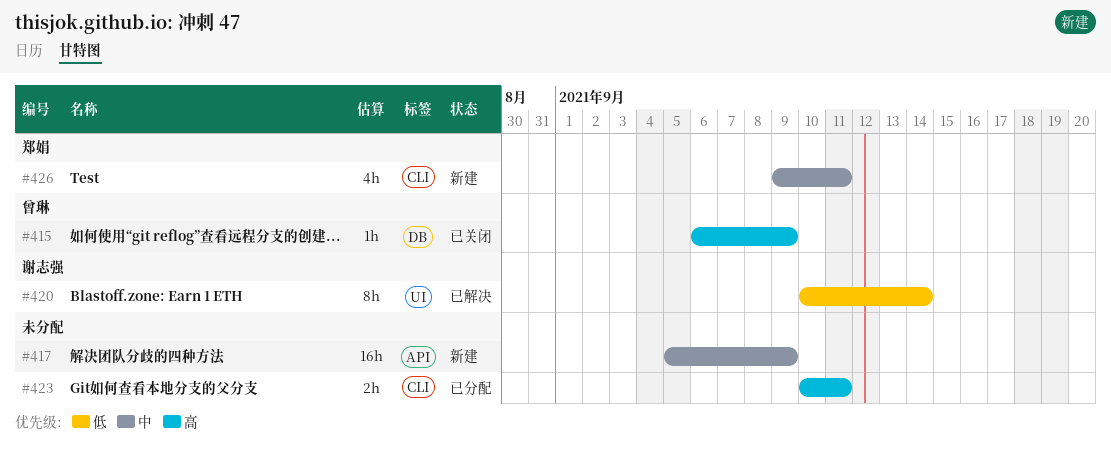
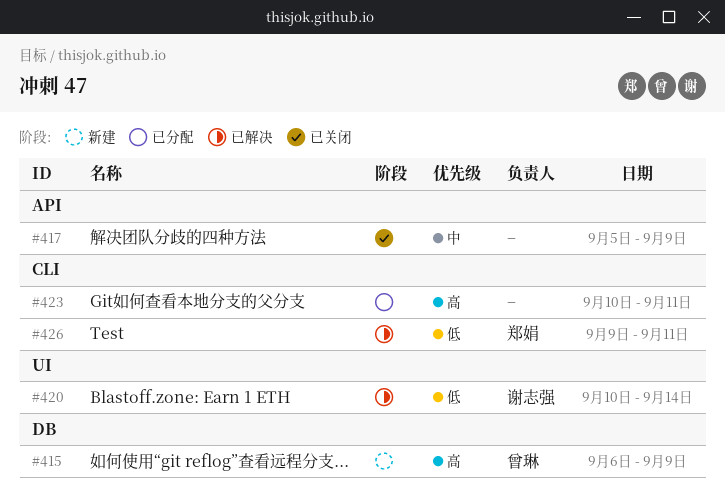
#415, status: 已关闭 -> 新建
#417, status: 新建 -> 已关闭
#426, status: 新建 -> 已解决
#426, priority: 中 -> 低

